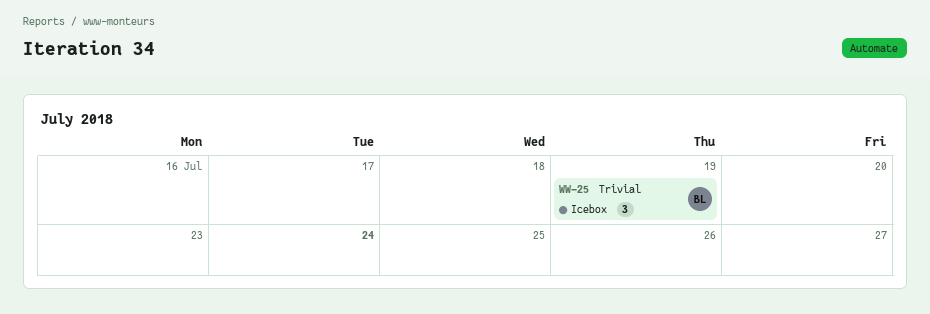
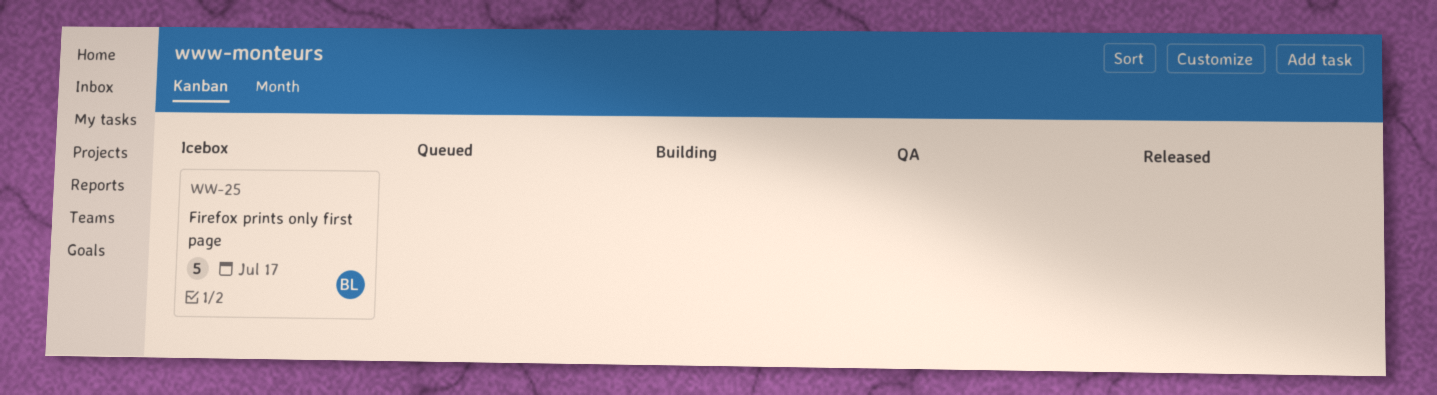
WW-25, estimate: 3 -> 5
WW-25, due: Jul 19 -> Jul 17

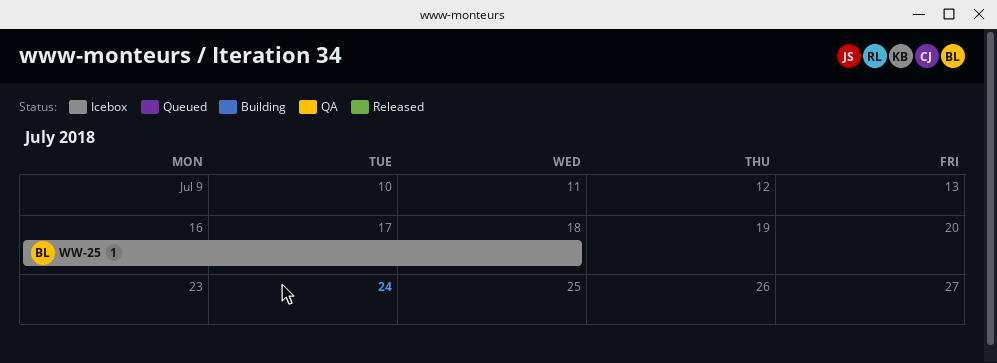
WW-25, estimate: 5 -> 1
WW-25, due: Jul 17 -> Jul 18

